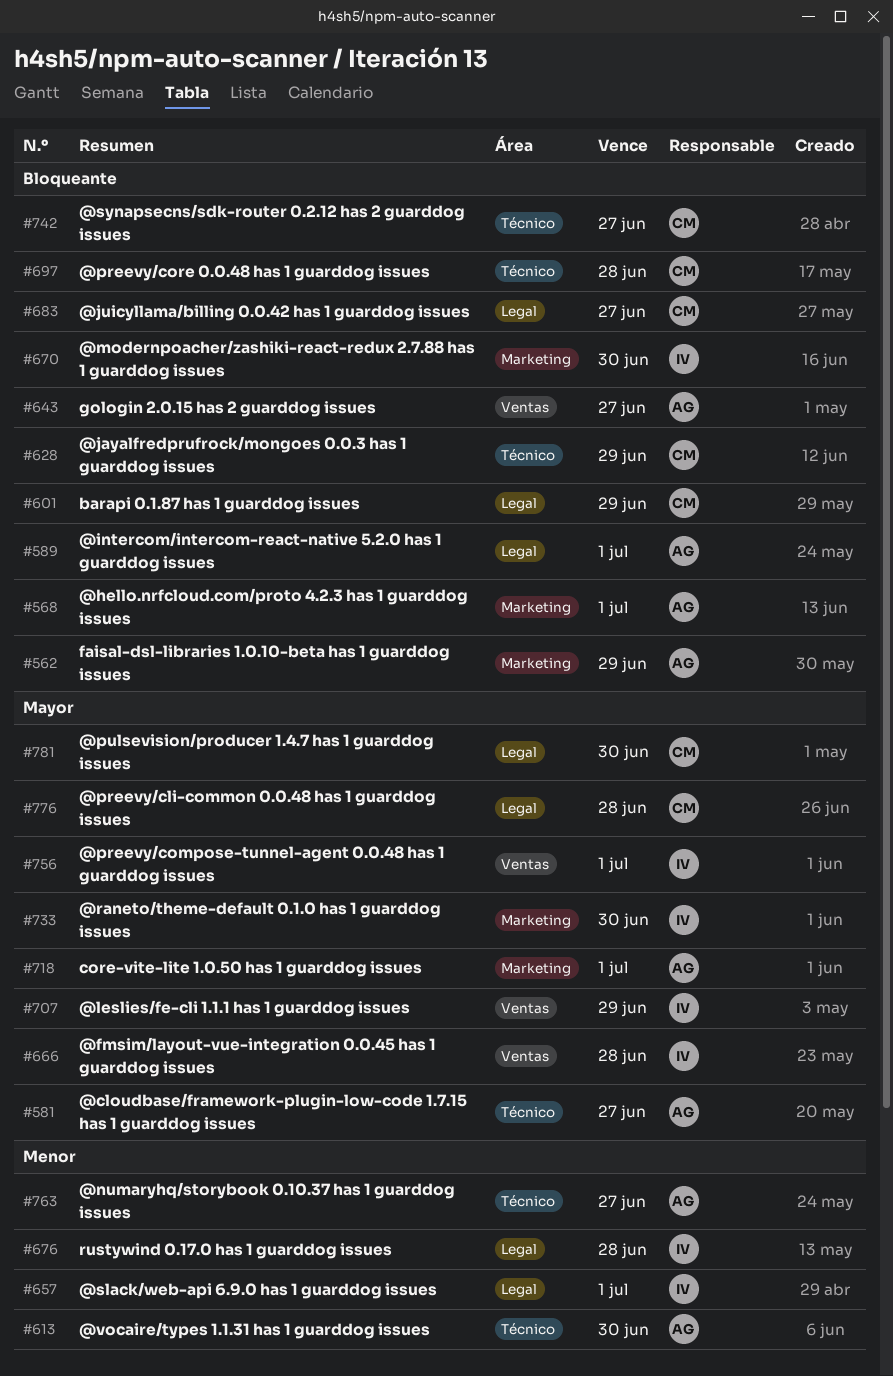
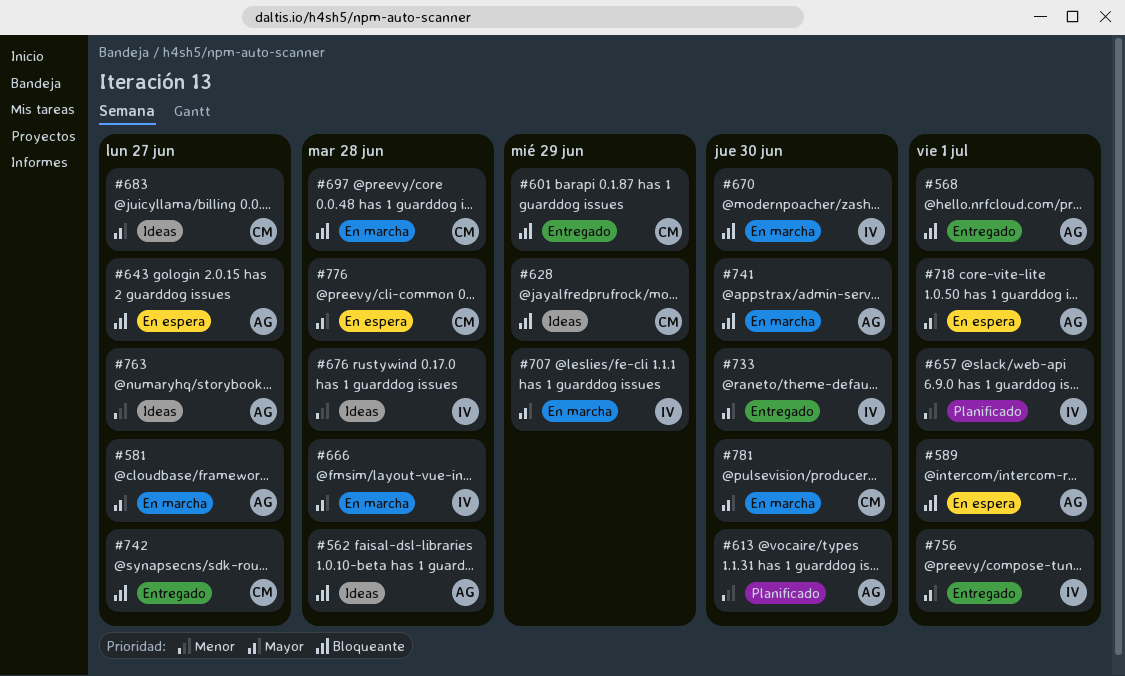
#562, due: Jun 29 -> Jun 28
#683, priority: Bloqueante -> Mayor
#741: none -> present

